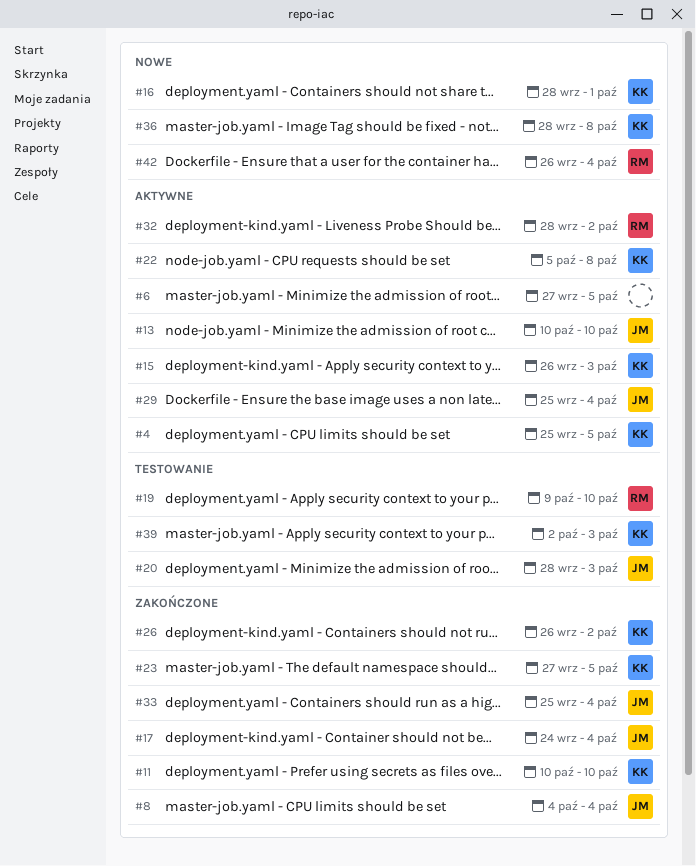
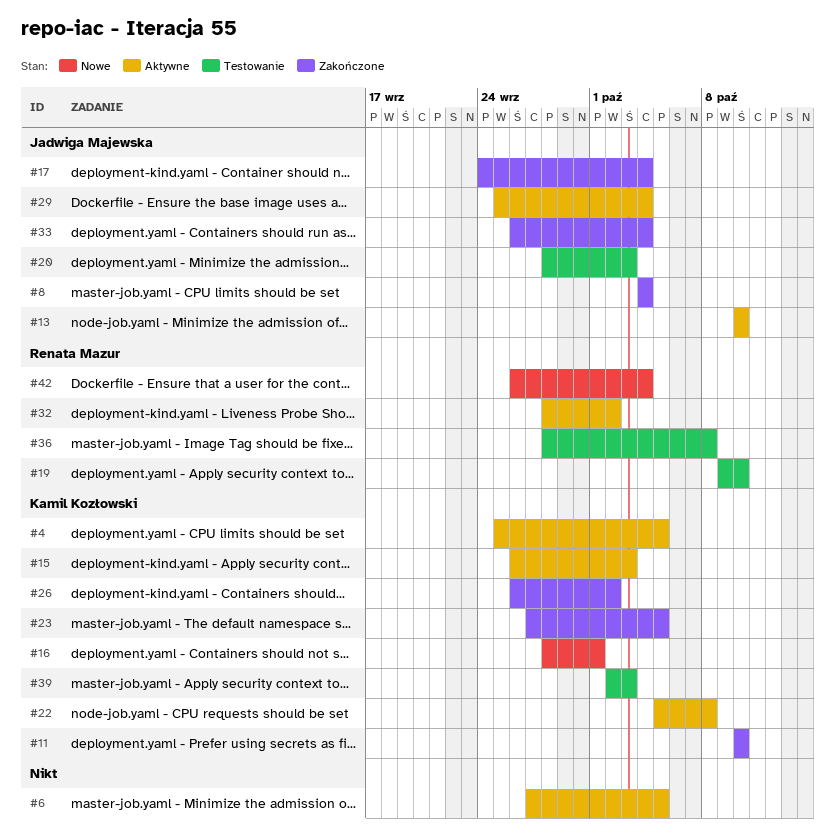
#33, start: Sep 25 -> Sep 26
#36, status: Nowe -> Testowanie
#36, owner: Kamil Kozłowski -> Renata Mazur

